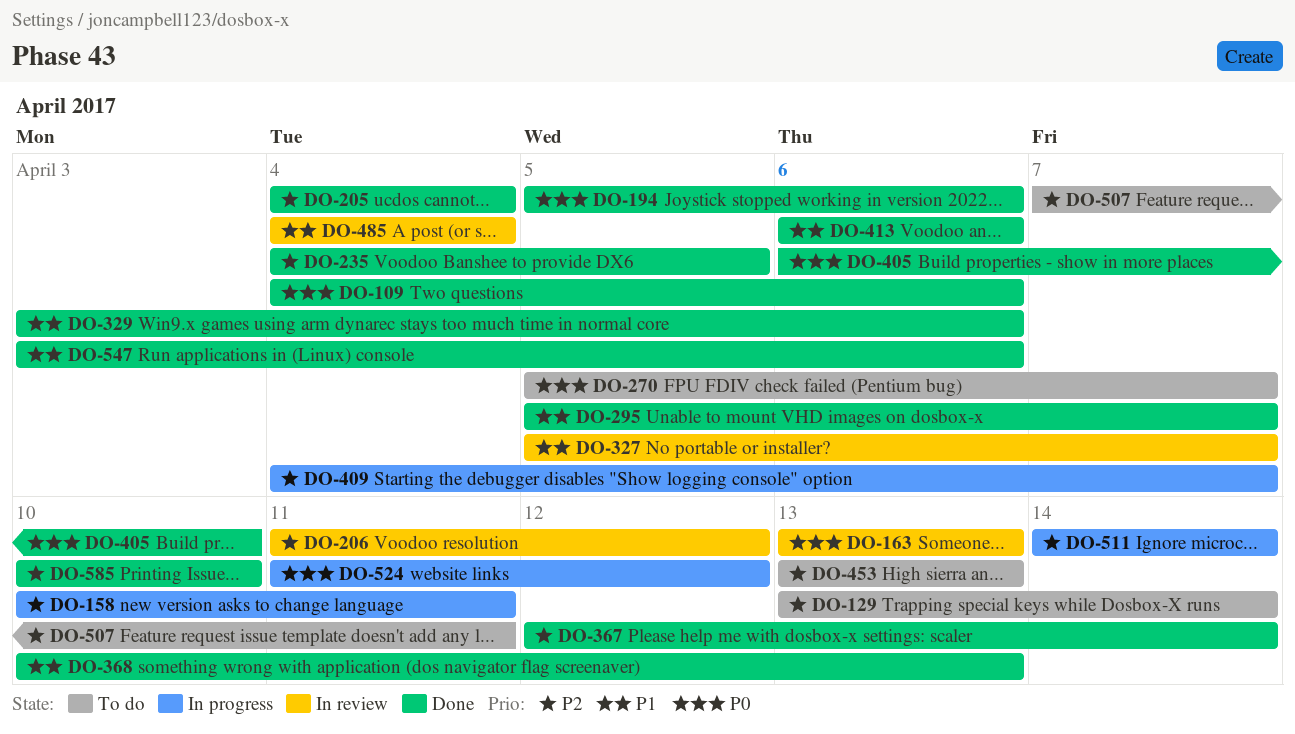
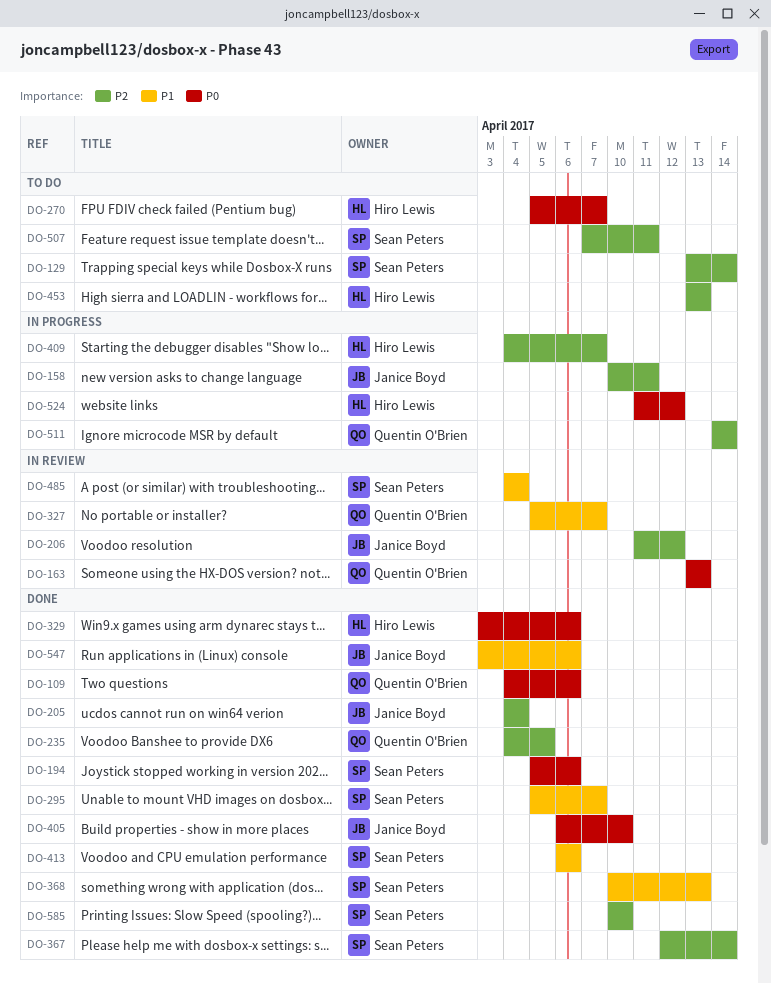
DO-329, priority: P1 -> P0

